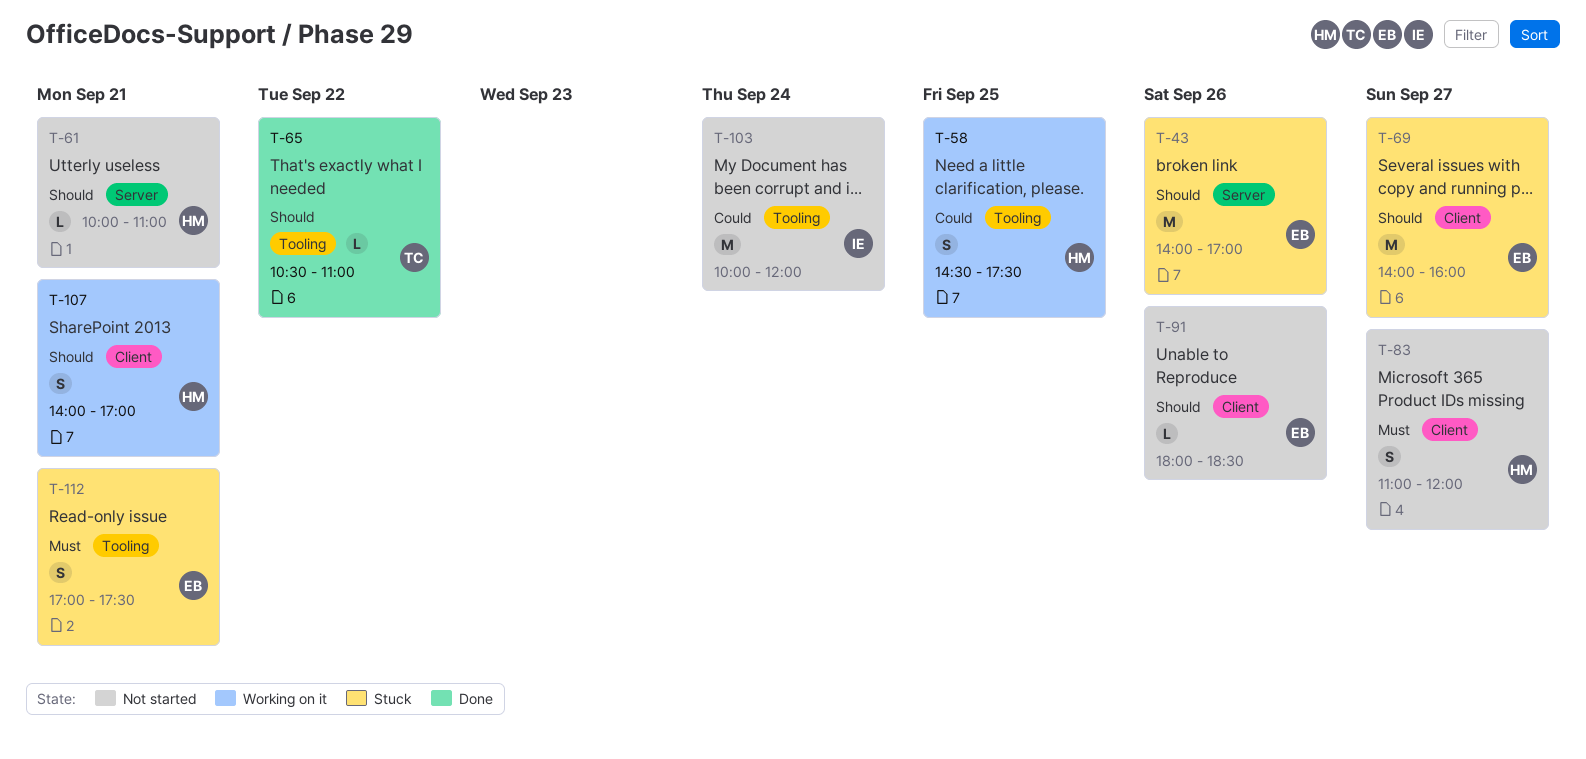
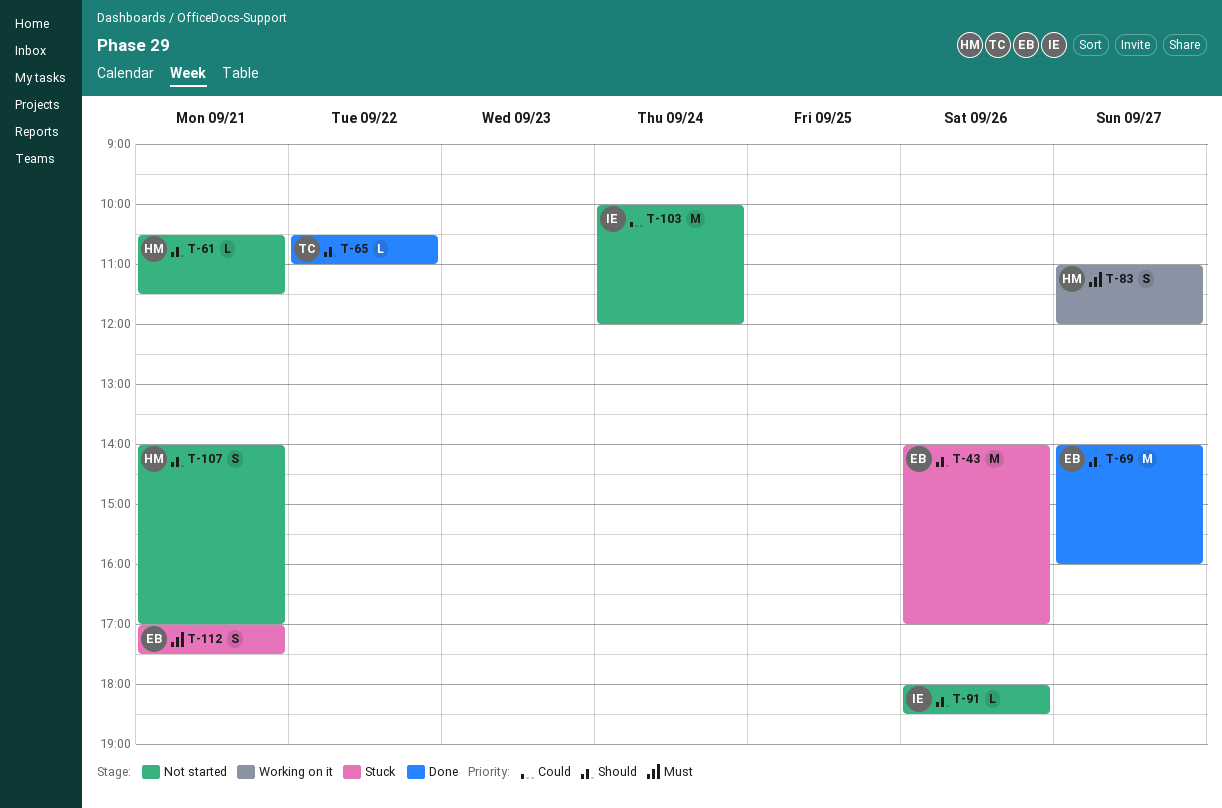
T-58: present -> none
T-61, begins: 10:00 -> 10:30
T-61, ends: 11:00 -> 11:30
T-69, status: Stuck -> Done
T-83, status: Not started -> Working on it
T-91, owner: EB -> IE
T-107, status: Working on it -> Not started

